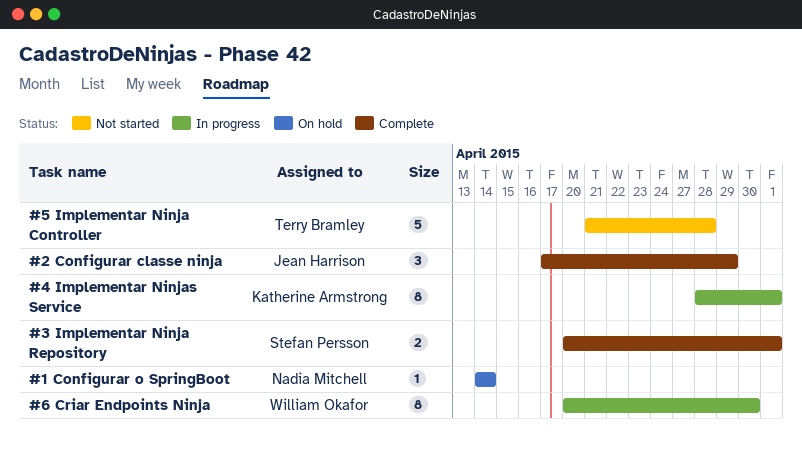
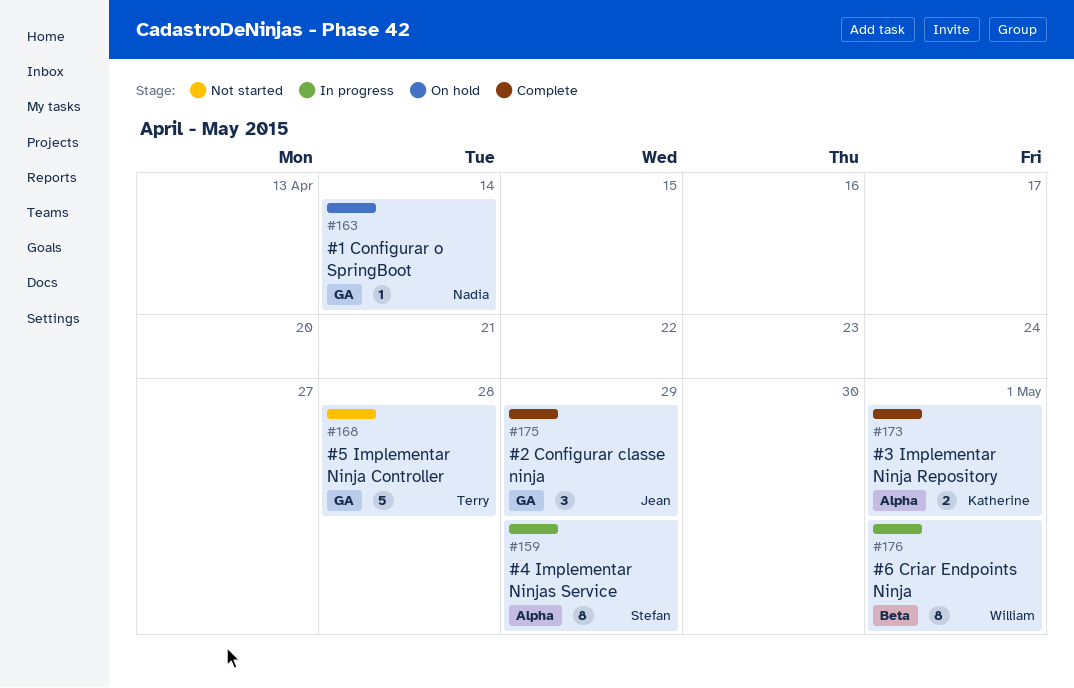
#3 Implementar Ninja Repository, owner: Stefan Persson -> Katherine Armstrong
#4 Implementar Ninjas Service, owner: Katherine Armstrong -> Stefan Persson
#4 Implementar Ninjas Service, due: May 1 -> Apr 29
#6 Criar Endpoints Ninja, due: Apr 30 -> May 1

